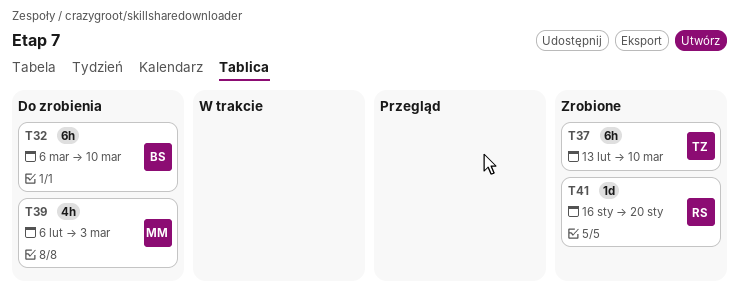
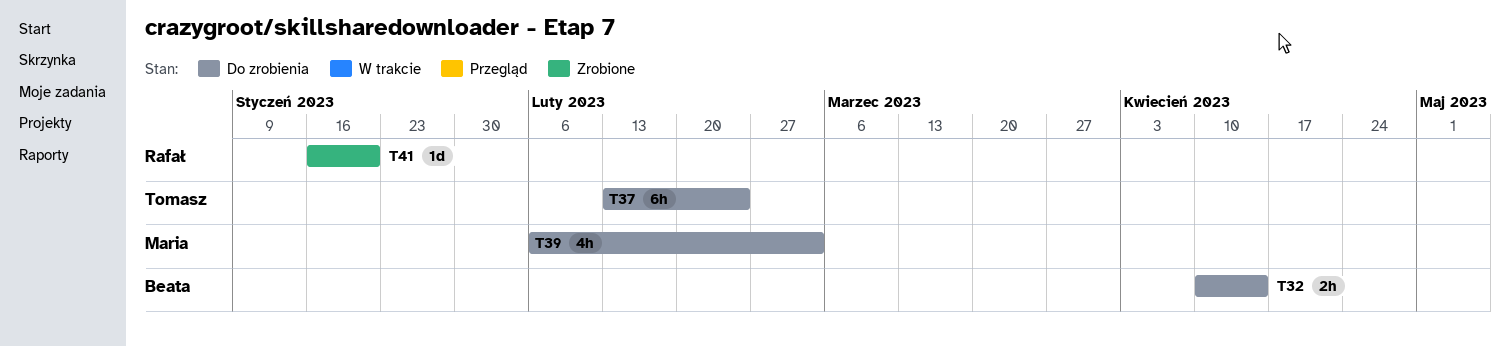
T32, estimate: 6h -> 2h
T32, start: Mar 6 -> Apr 10
T32, due: Mar 10 -> Apr 14
T37, status: Zrobione -> Do zrobienia
T37, due: Mar 10 -> Feb 24

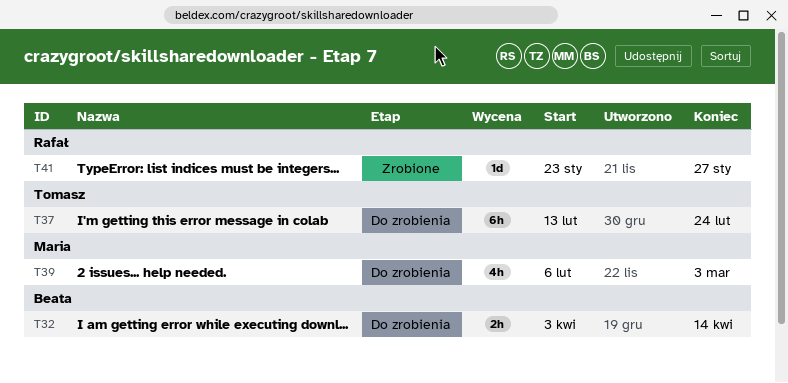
T32, start: Apr 10 -> Apr 3
T41, start: Jan 16 -> Jan 23
T41, due: Jan 20 -> Jan 27

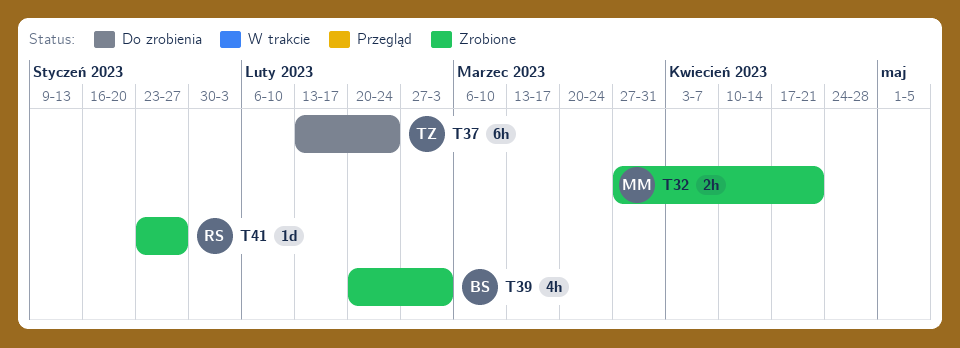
T32, status: Do zrobienia -> Zrobione
T32, owner: Beata -> Maria
T32, start: Apr 3 -> Mar 27
T32, due: Apr 14 -> Apr 21
T39, status: Do zrobienia -> Zrobione
T39, owner: Maria -> Beata
T39, start: Feb 6 -> Feb 20

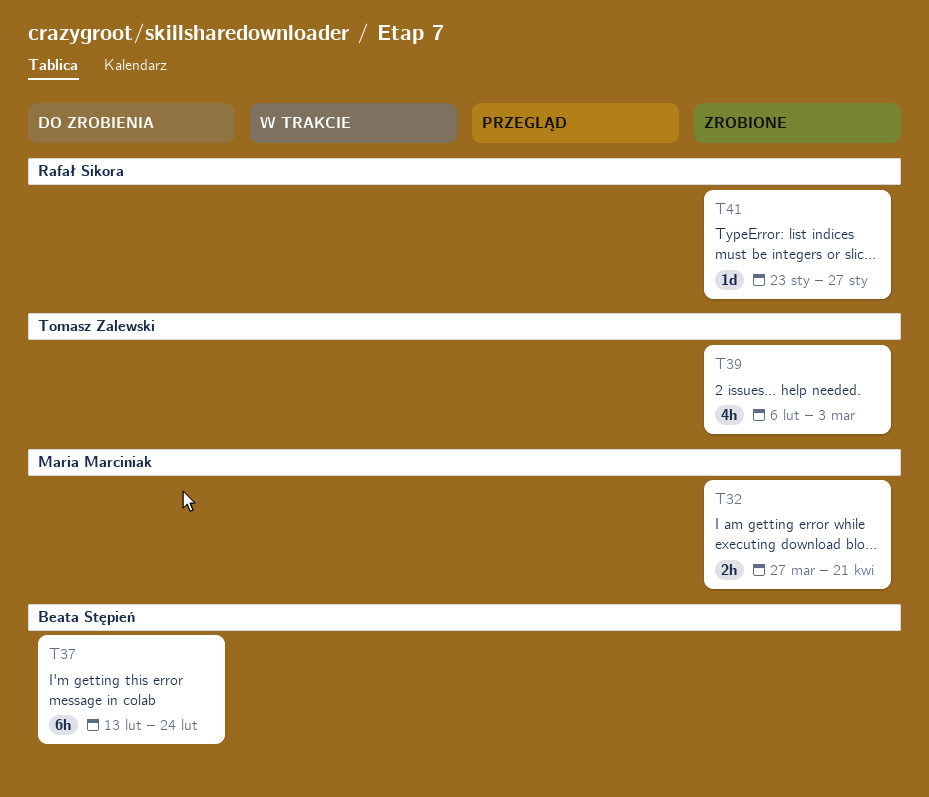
T37, owner: Tomasz Zalewski -> Beata Stępień
T39, owner: Beata Stępień -> Tomasz Zalewski
T39, start: Feb 20 -> Feb 6

